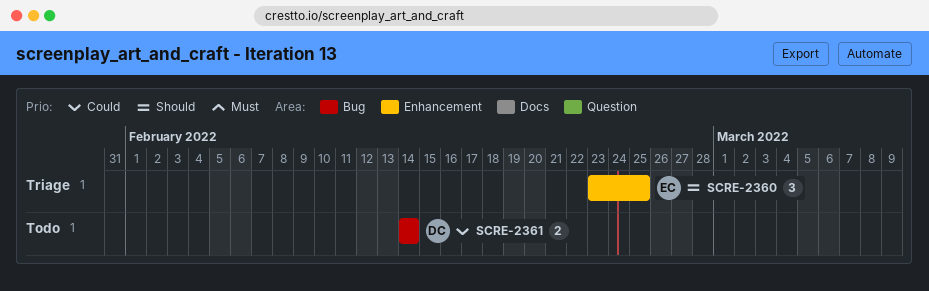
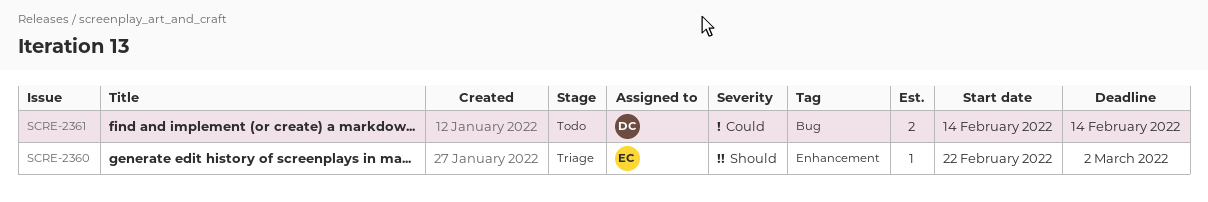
SCRE-2360, estimate: 3 -> 1
SCRE-2360, start: Feb 23 -> Feb 22
SCRE-2360, due: Feb 25 -> Mar 2

